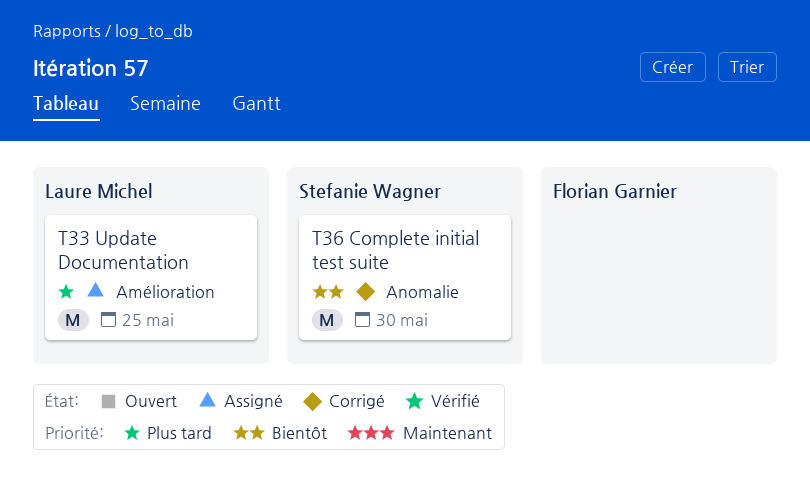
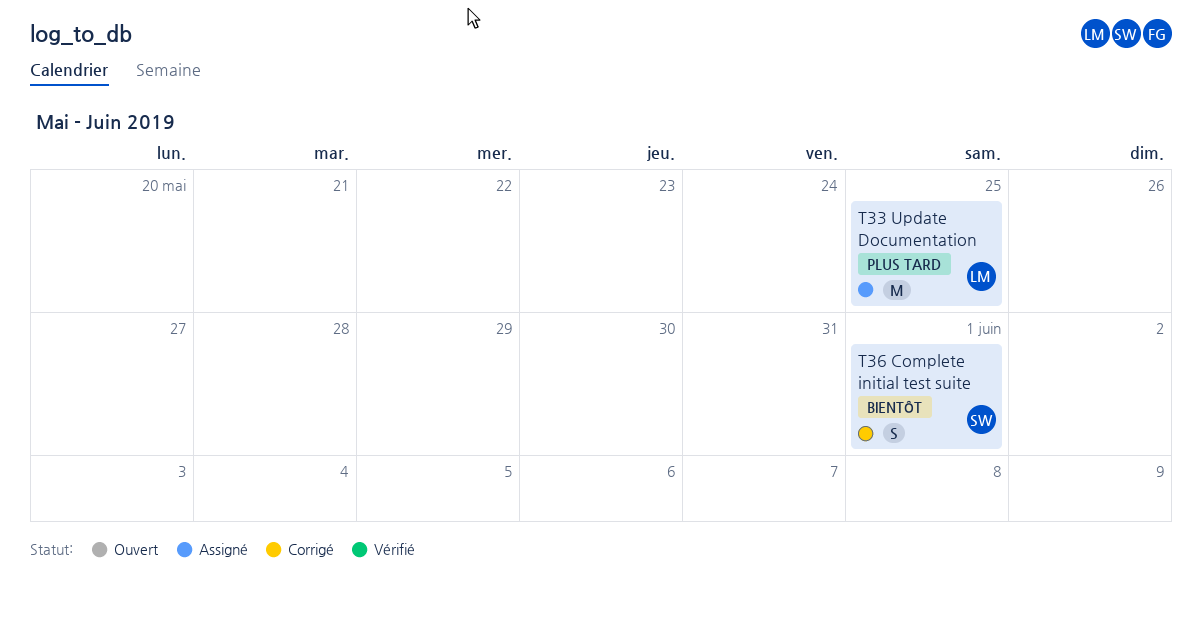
T36, estimate: M -> S
T36, due: May 30 -> Jun 1

